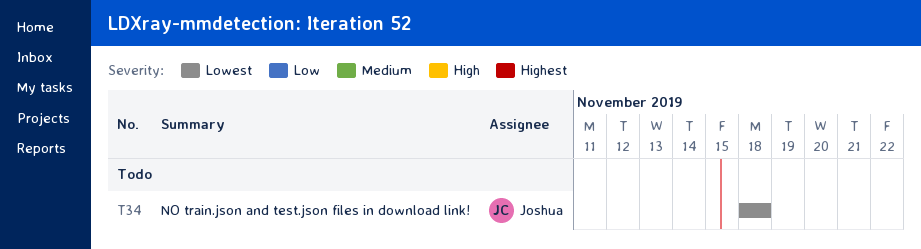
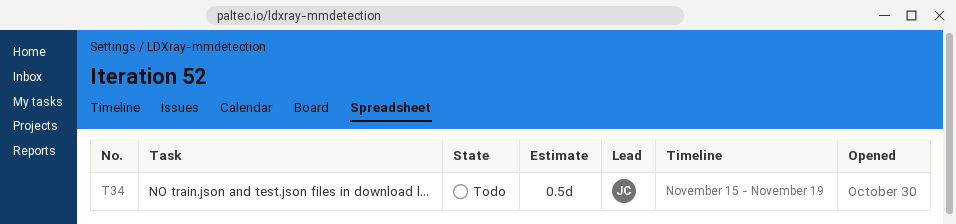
T34, start: Nov 18 -> Nov 15
T34, due: Nov 18 -> Nov 19

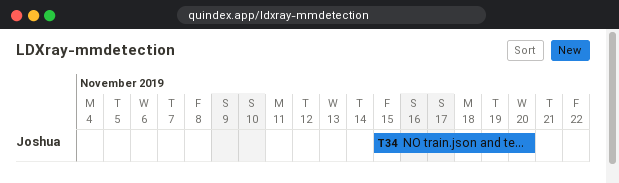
T34, due: Nov 19 -> Nov 20

